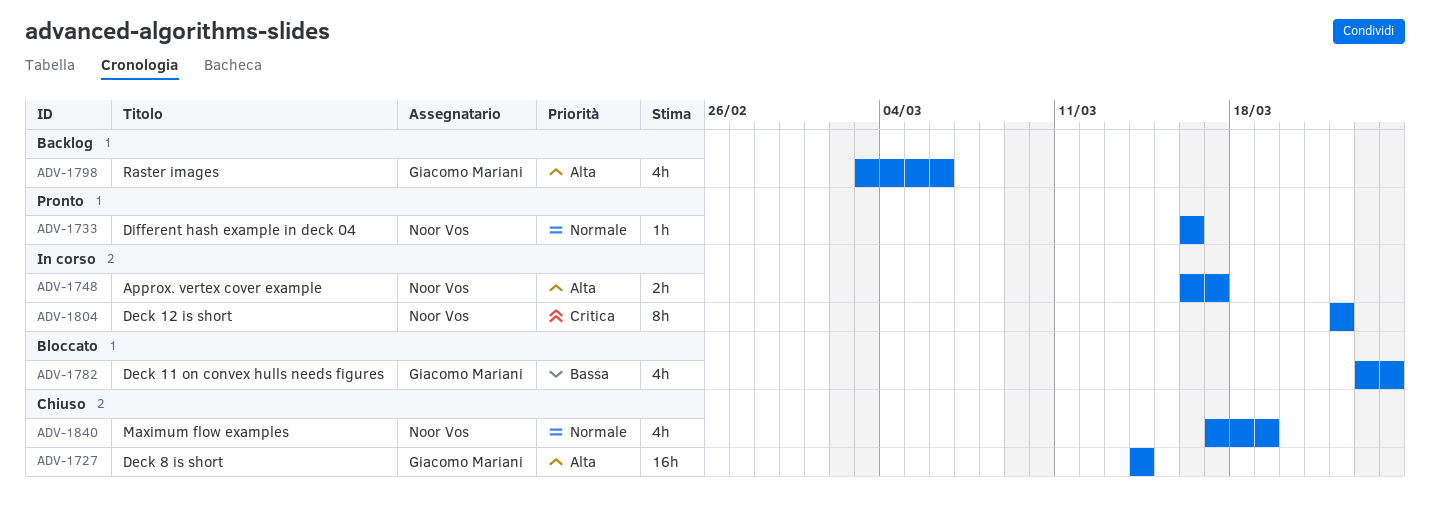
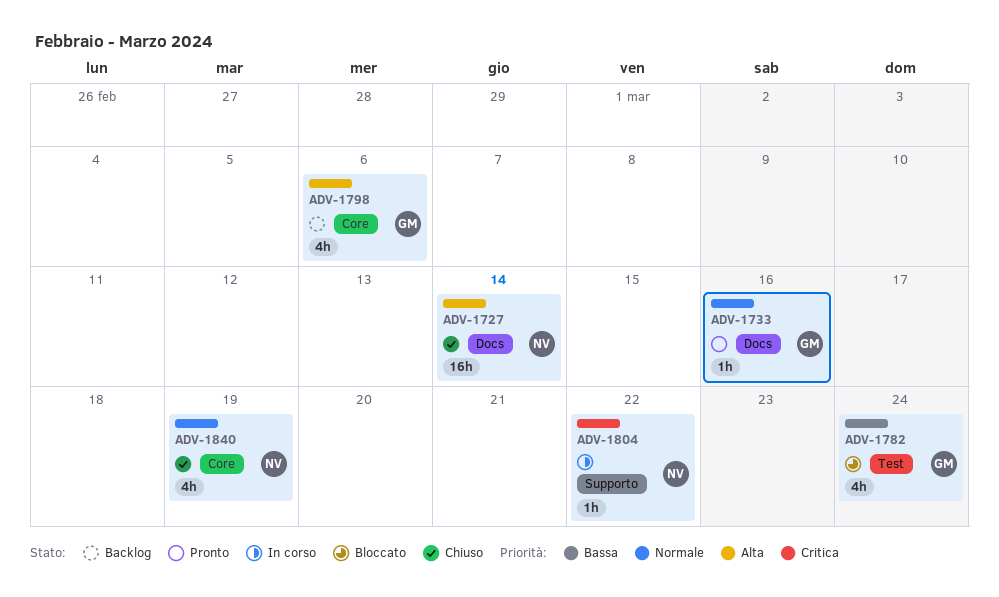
ADV-1727, owner: Giacomo Mariani -> Noor Vos
ADV-1733, owner: Noor Vos -> Giacomo Mariani
ADV-1748: present -> none
ADV-1804, estimate: 8h -> 1h

